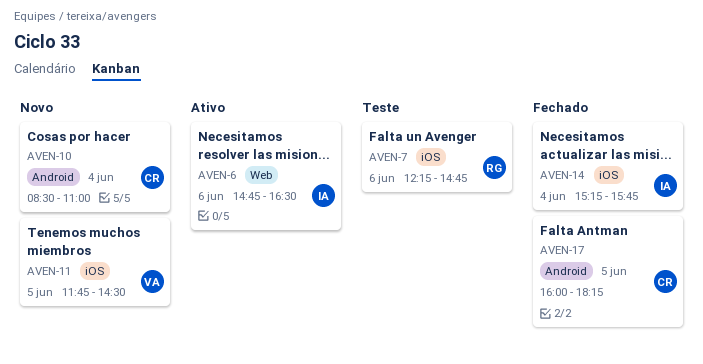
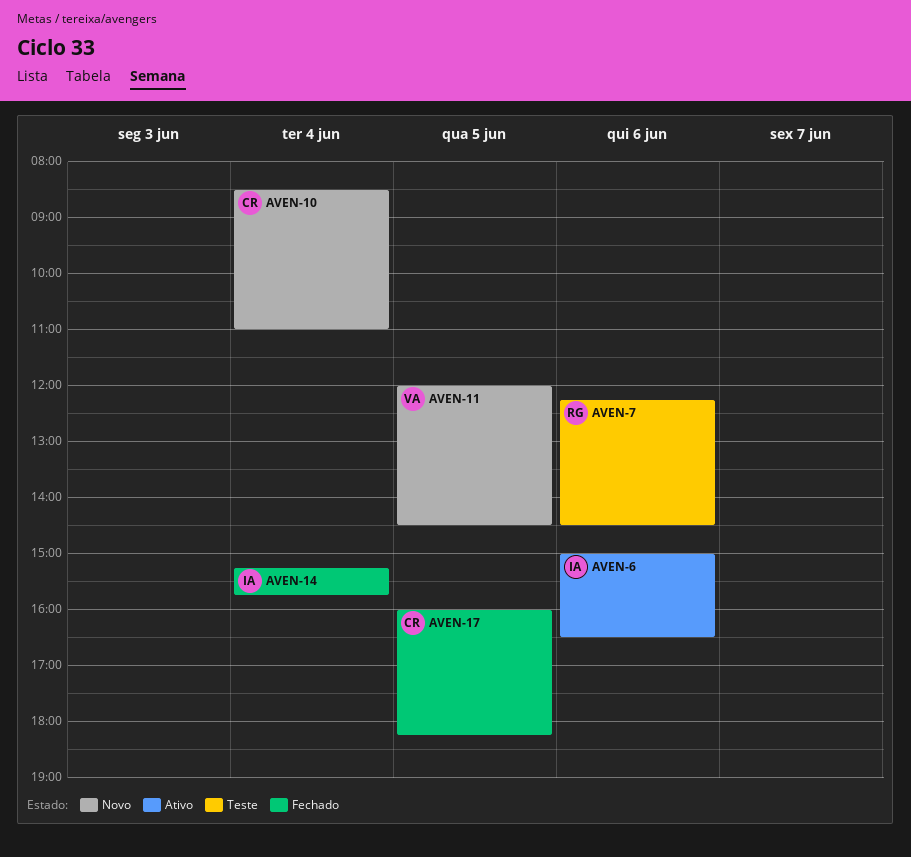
AVEN-6, begins: 14:45 -> 15:00
AVEN-7, ends: 14:45 -> 14:30
AVEN-11, begins: 11:45 -> 12:00

